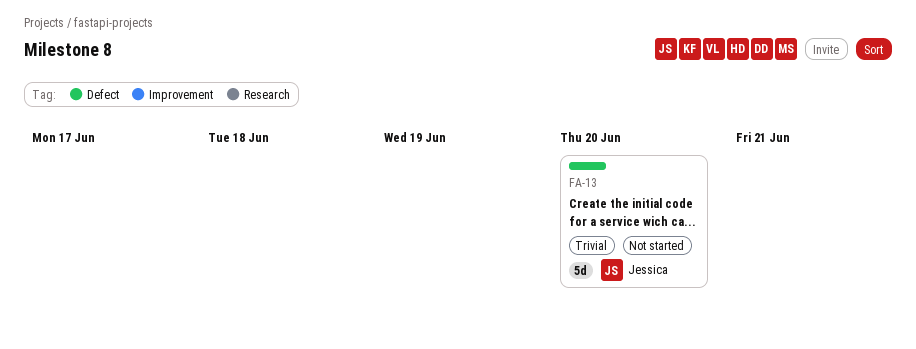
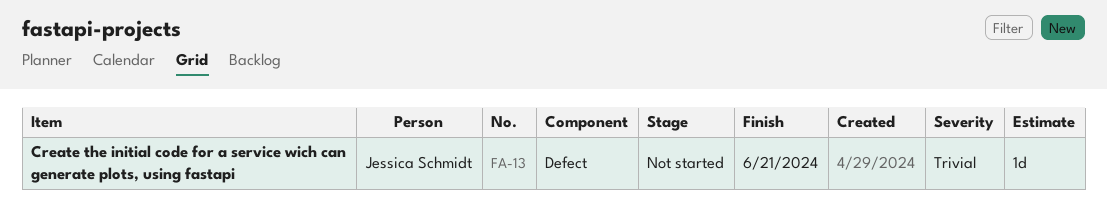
FA-13, estimate: 5d -> 1d
FA-13, due: Jun 20 -> Jun 21

